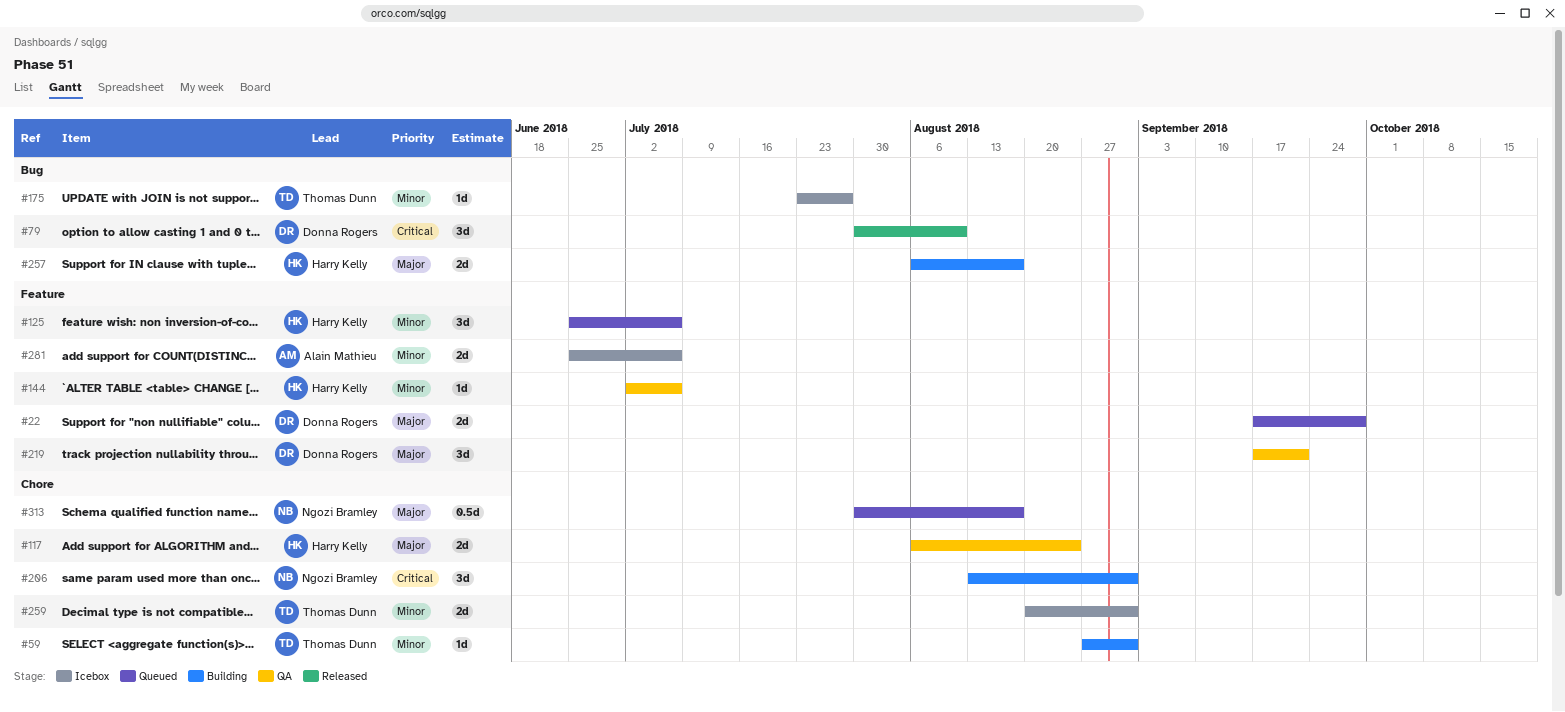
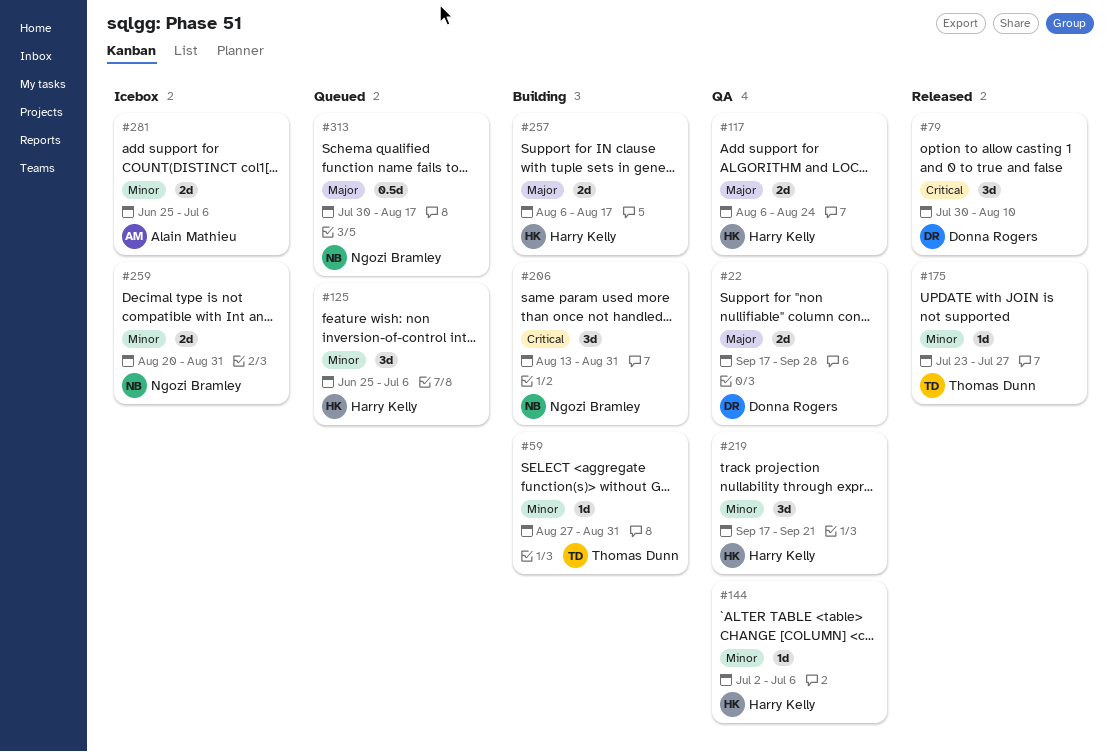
#22, status: Queued -> QA
#175, status: Icebox -> Released
#219, owner: Donna Rogers -> Harry Kelly
#219, priority: Major -> Minor
#259, owner: Thomas Dunn -> Ngozi Bramley

